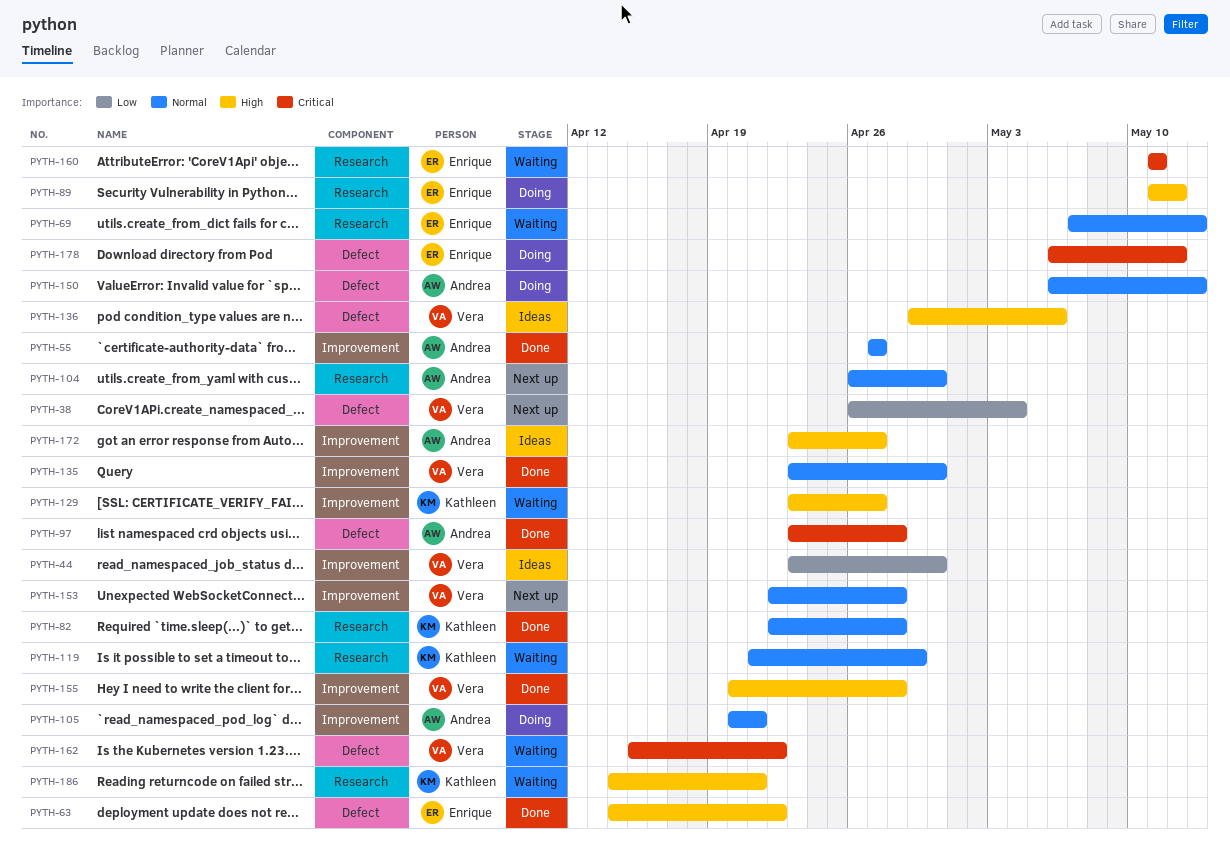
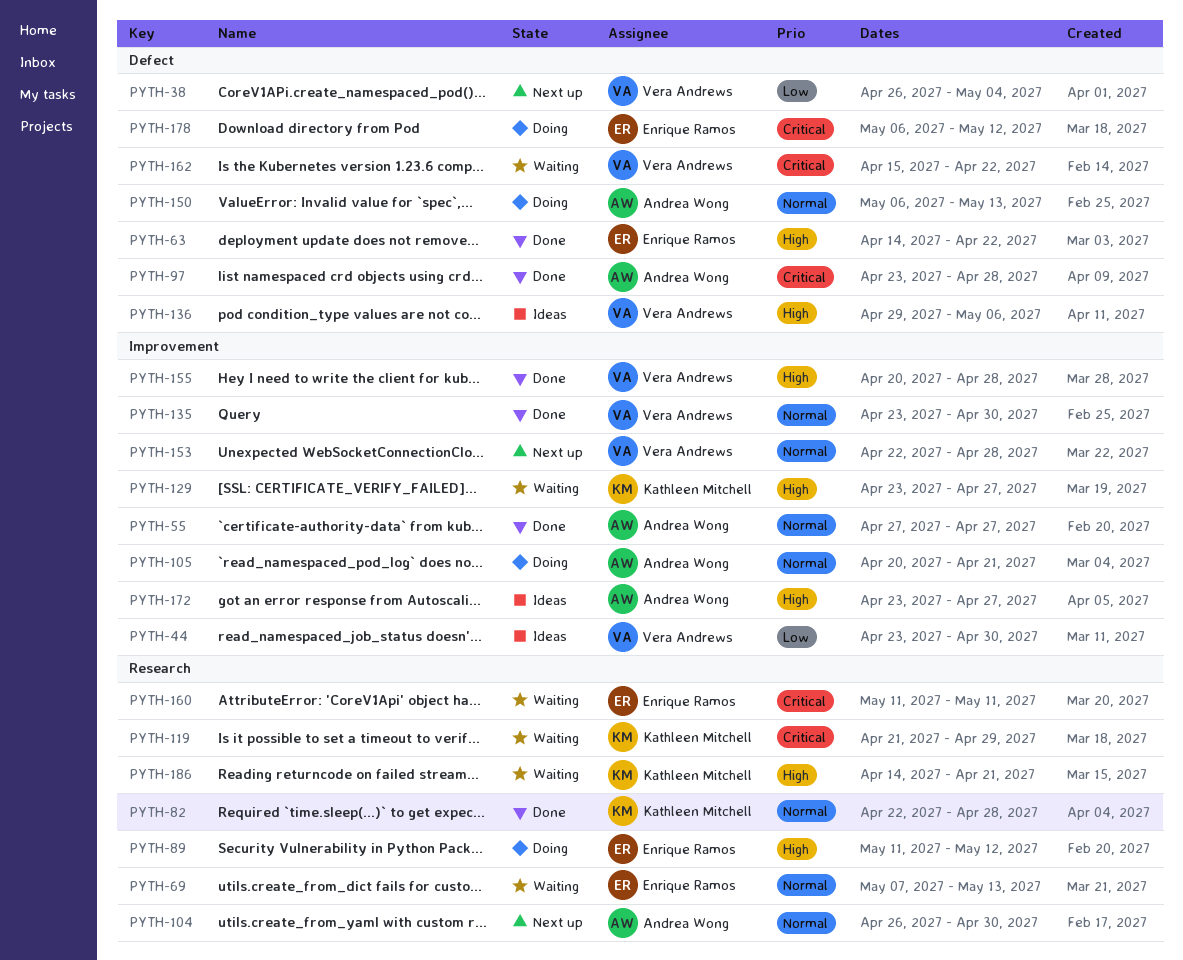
PYTH-119, priority: Normal -> Critical

